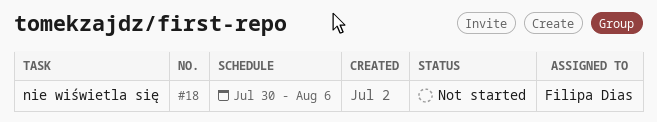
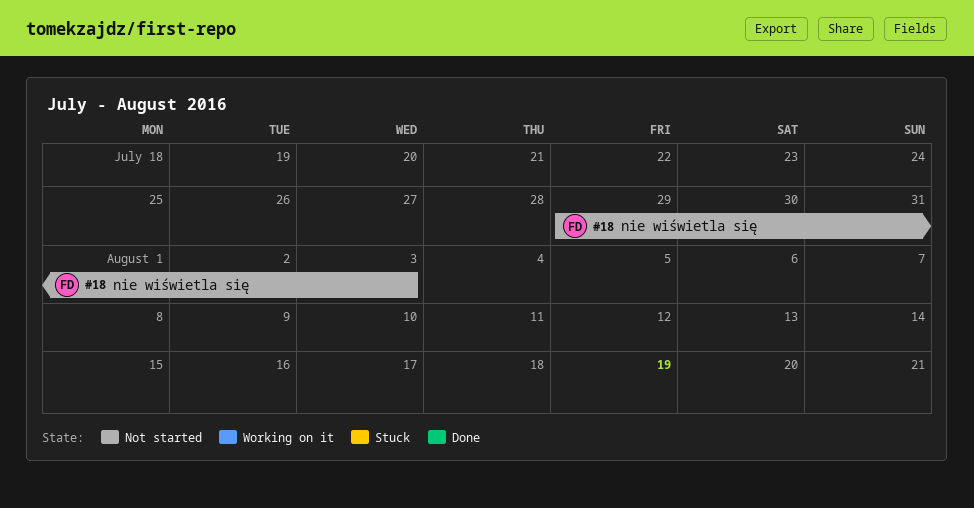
#18, start: Jul 30 -> Jul 29
#18, due: Aug 6 -> Aug 3

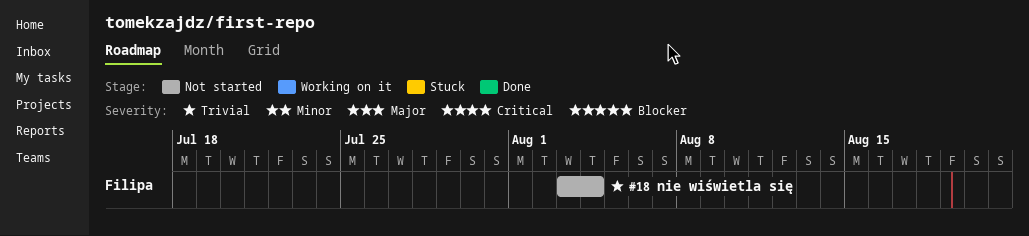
#18, start: Jul 29 -> Aug 3
#18, due: Aug 3 -> Aug 4

